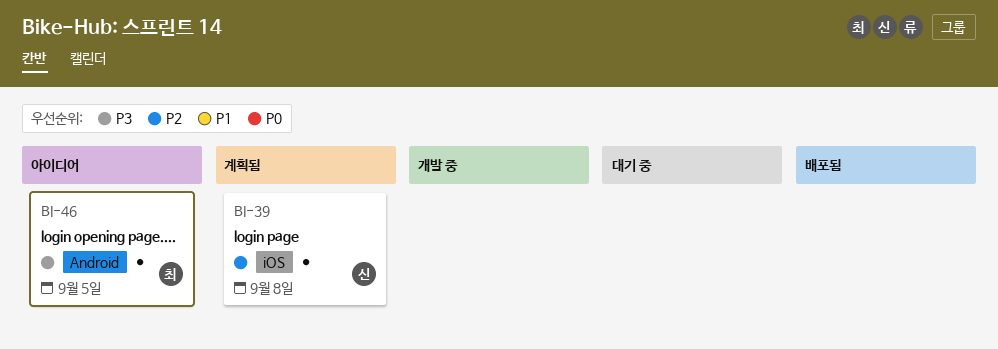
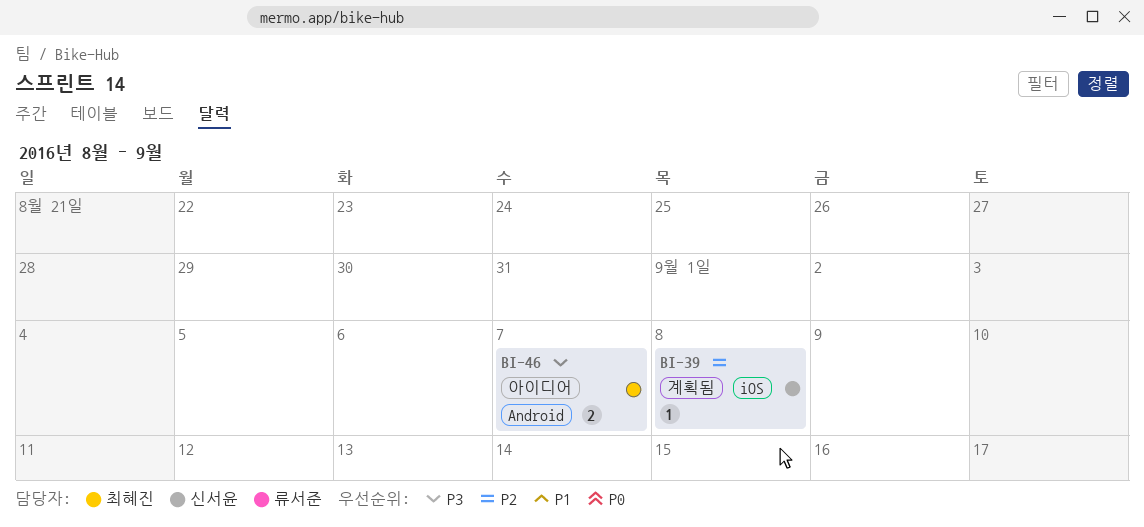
BI-46, estimate: 1 -> 2
BI-46, due: Sep 5 -> Sep 7

